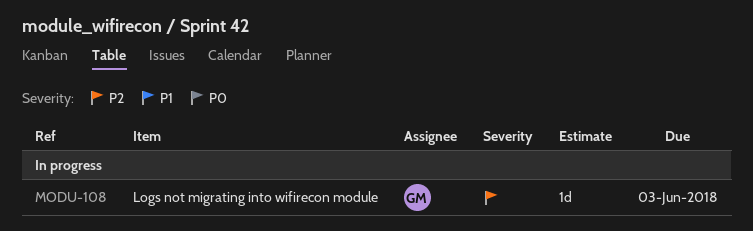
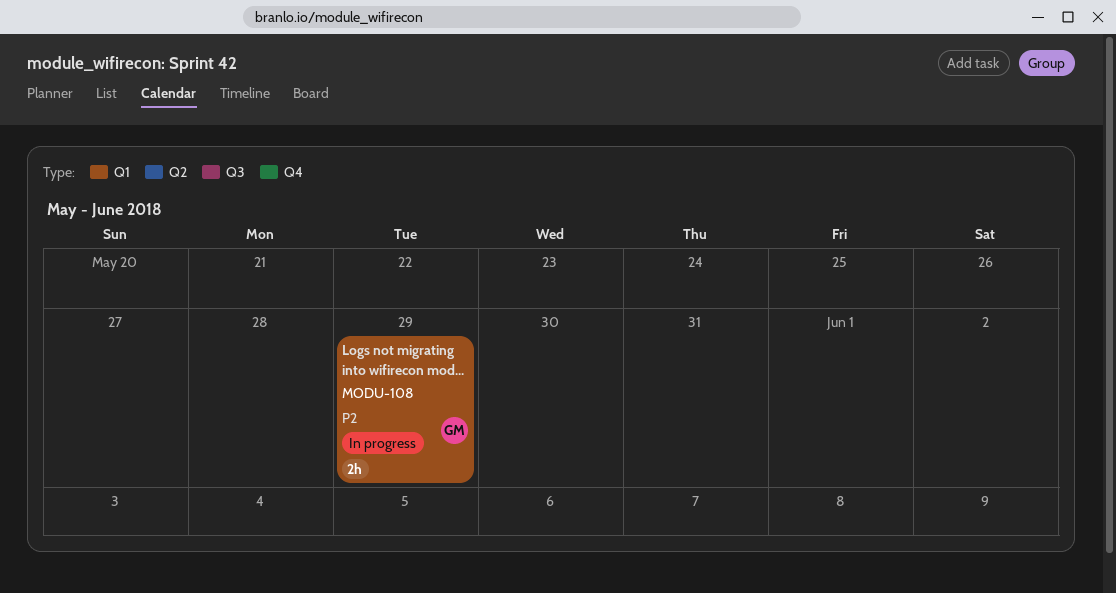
MODU-108, estimate: 1d -> 2h
MODU-108, due: Jun 3 -> May 29

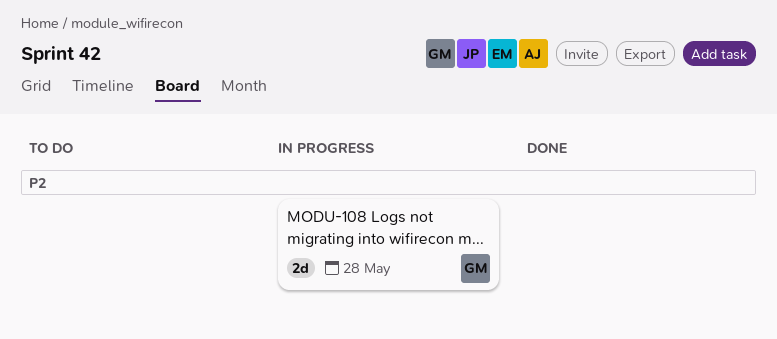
MODU-108, estimate: 2h -> 2d
MODU-108, due: May 29 -> May 28

